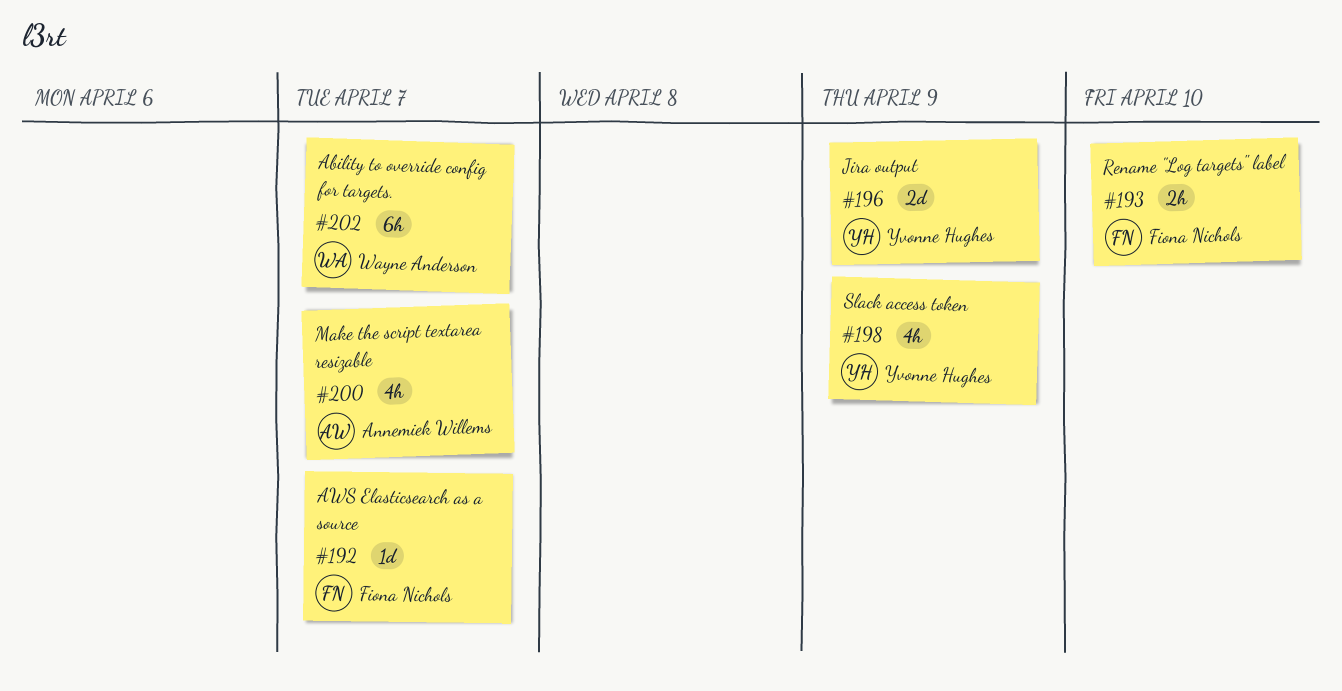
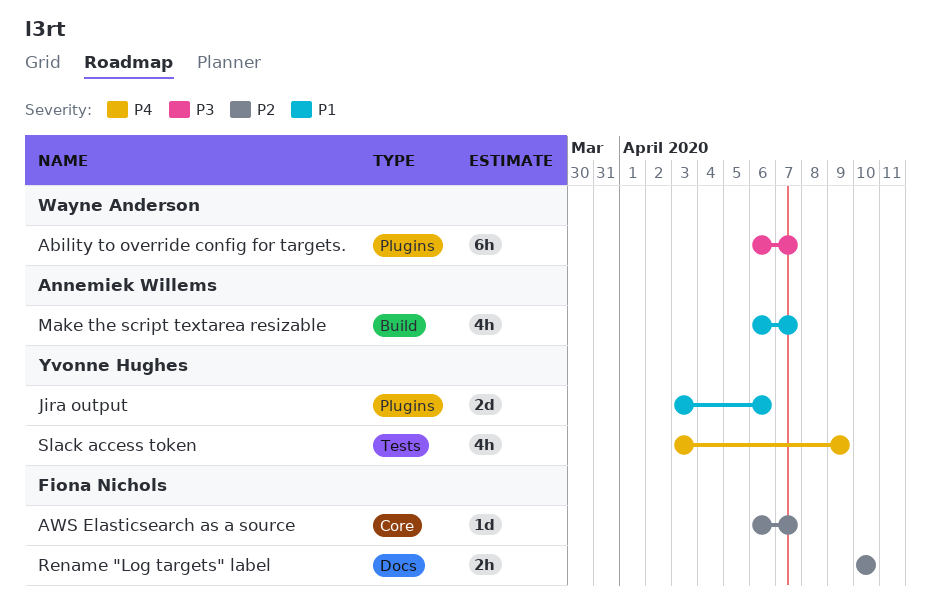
Jira output, due: Apr 9 -> Apr 6

